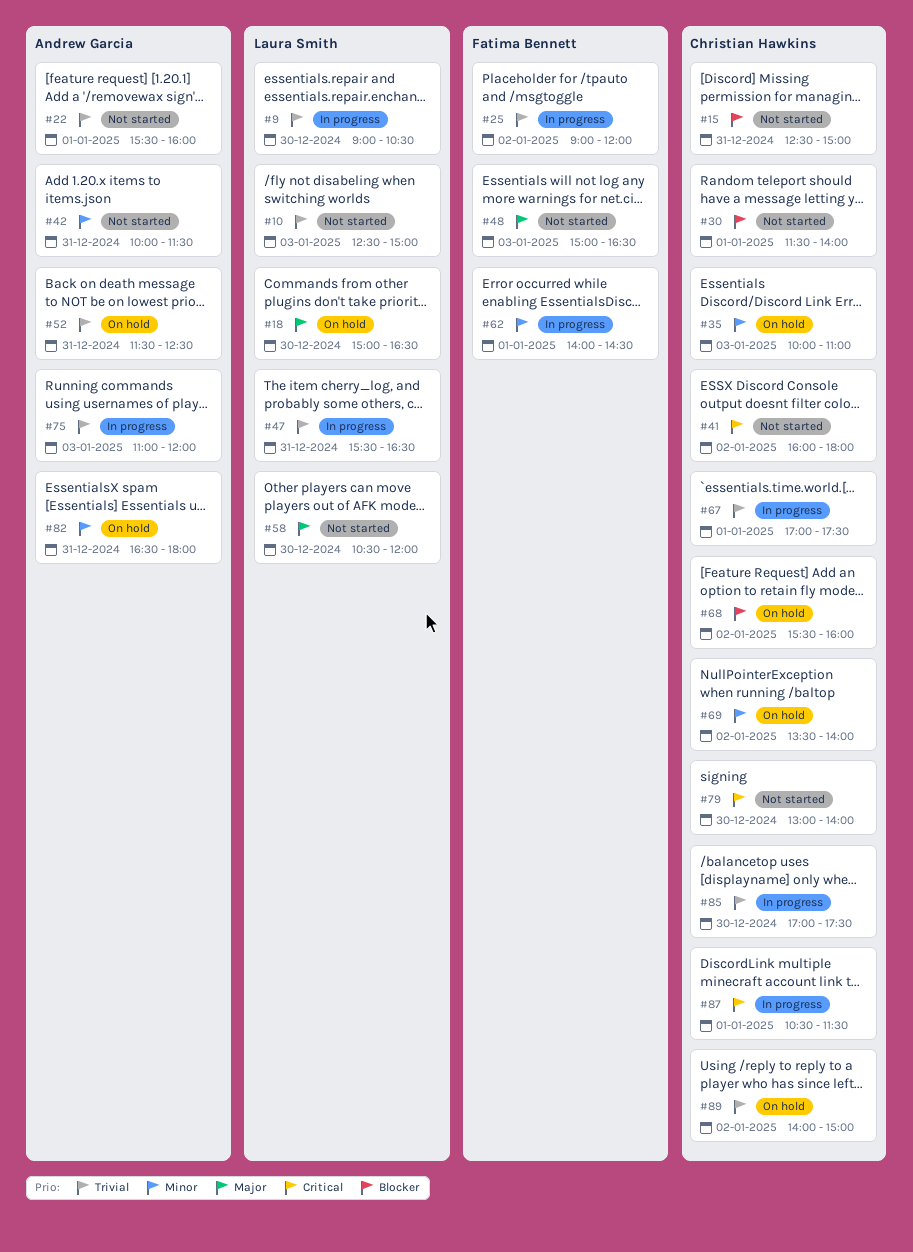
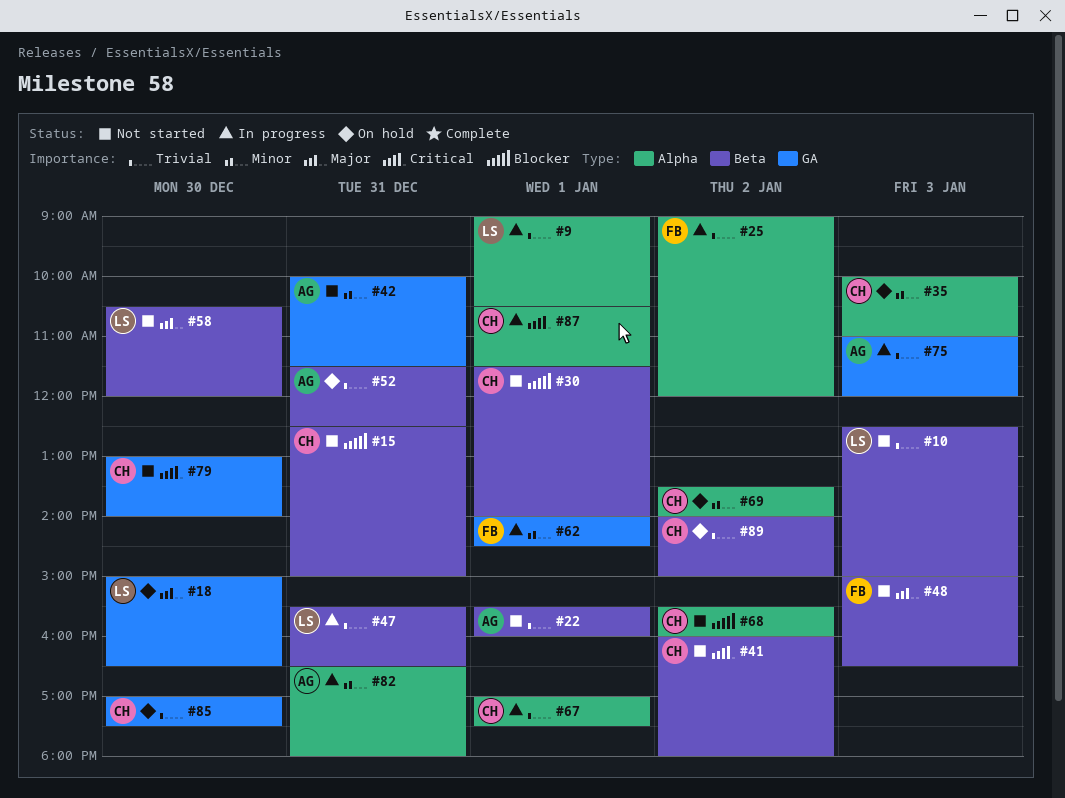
#9, day: Dec 30 -> Jan 1
#68, status: On hold -> Not started
#82, status: On hold -> In progress
#85, status: In progress -> On hold

